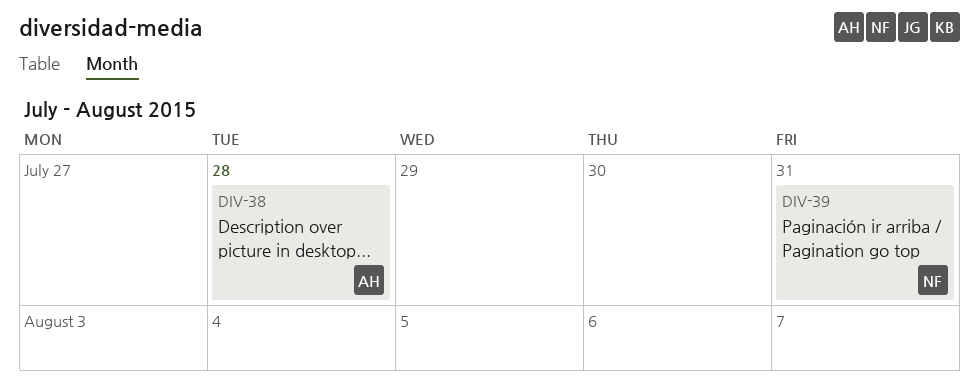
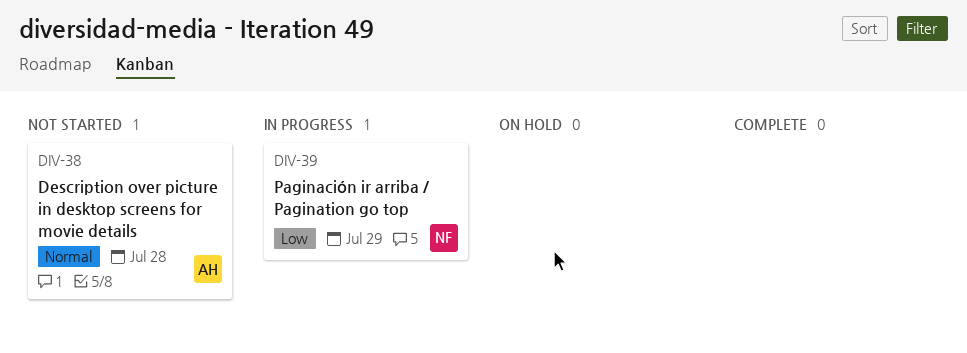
DIV-39, due: Jul 31 -> Jul 29

